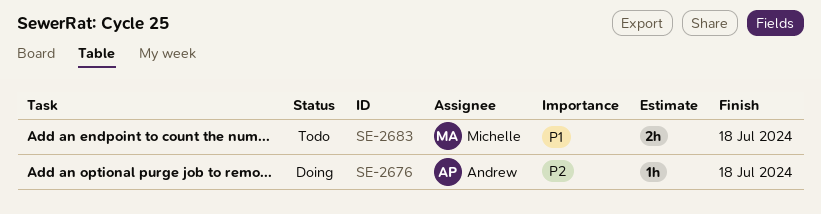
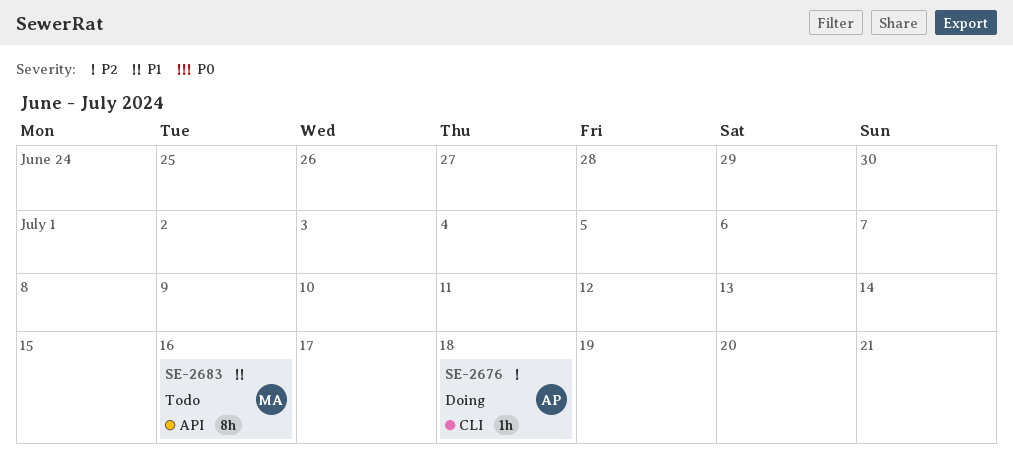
SE-2683, estimate: 2h -> 8h
SE-2683, due: Jul 18 -> Jul 16

